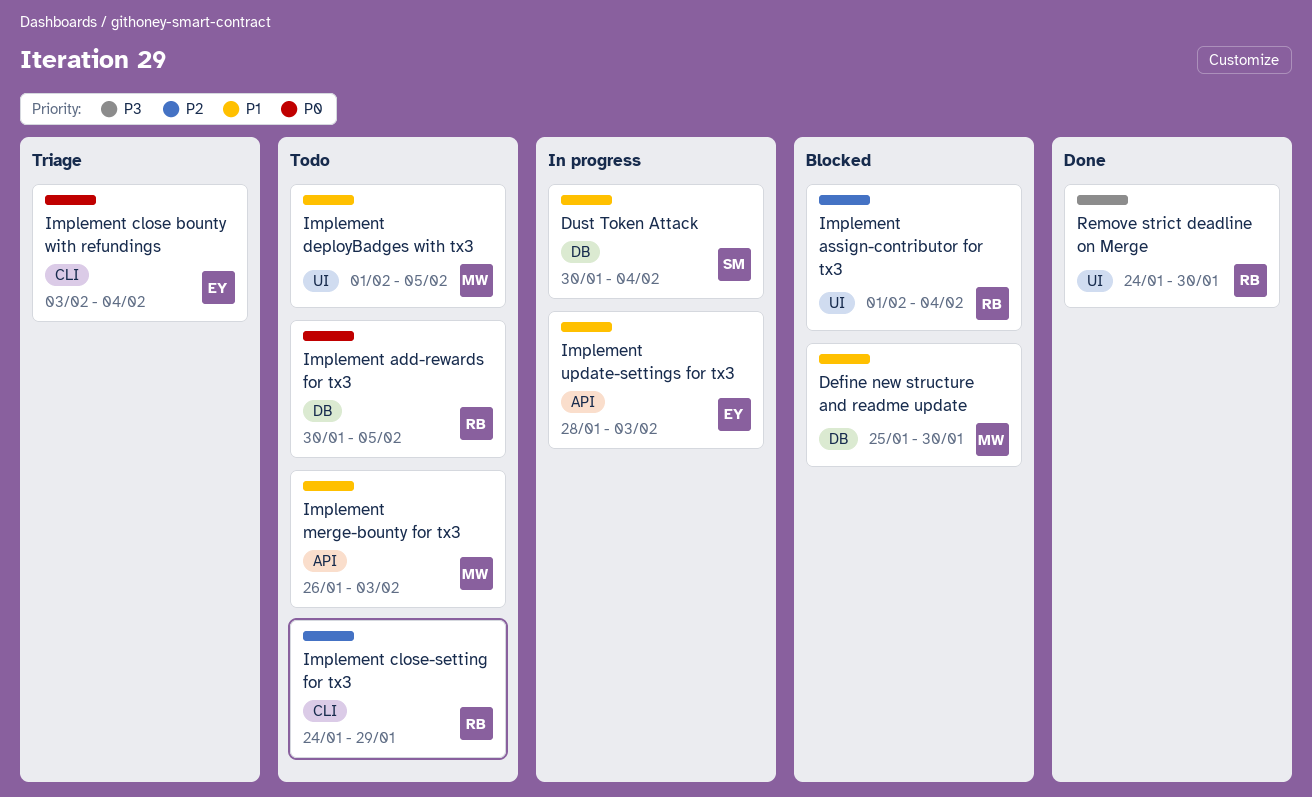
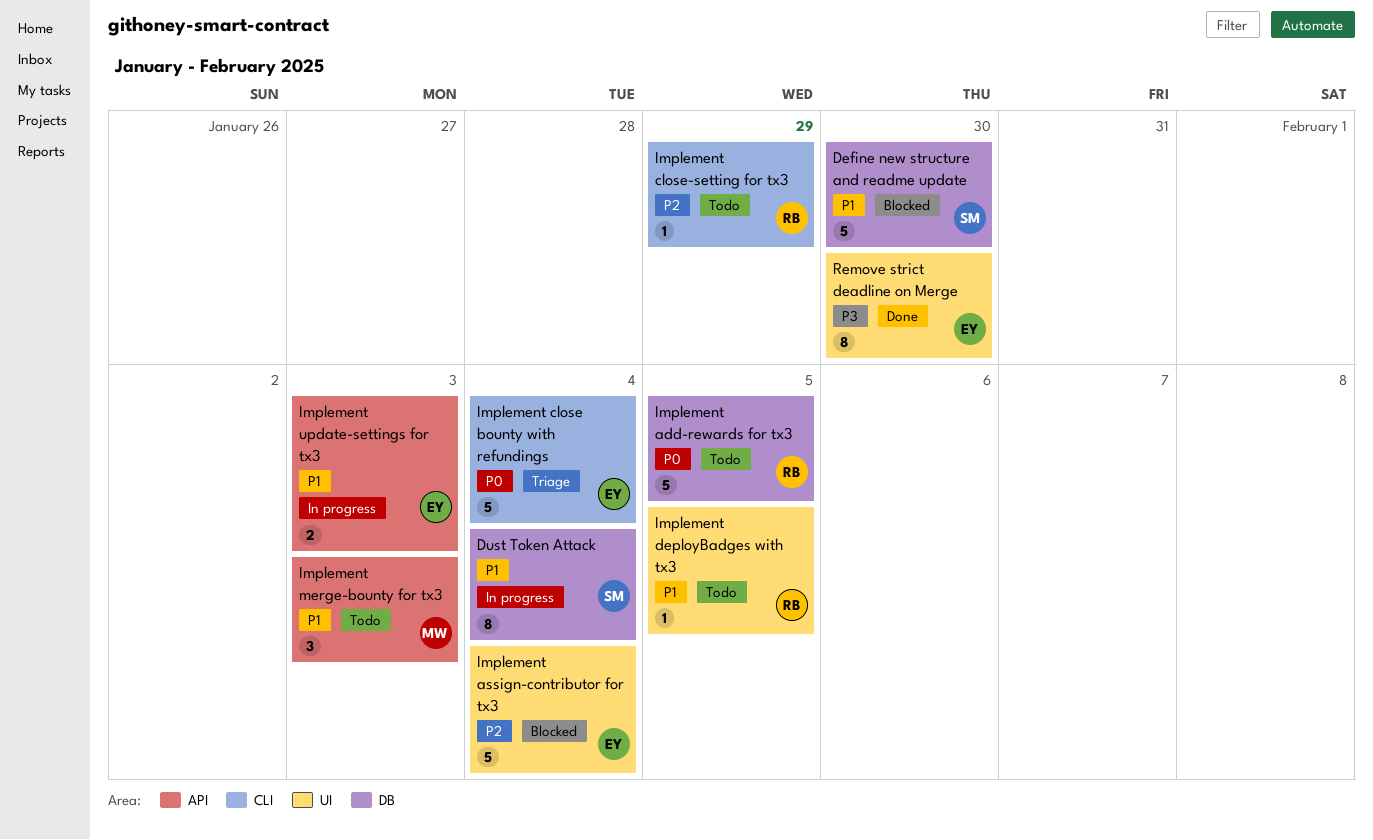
Define new structure and readme update, owner: MW -> SM
Implement assign-contributor for tx3, owner: RB -> EY
Implement deployBadges with tx3, owner: MW -> RB
Remove strict deadline on Merge, owner: RB -> EY

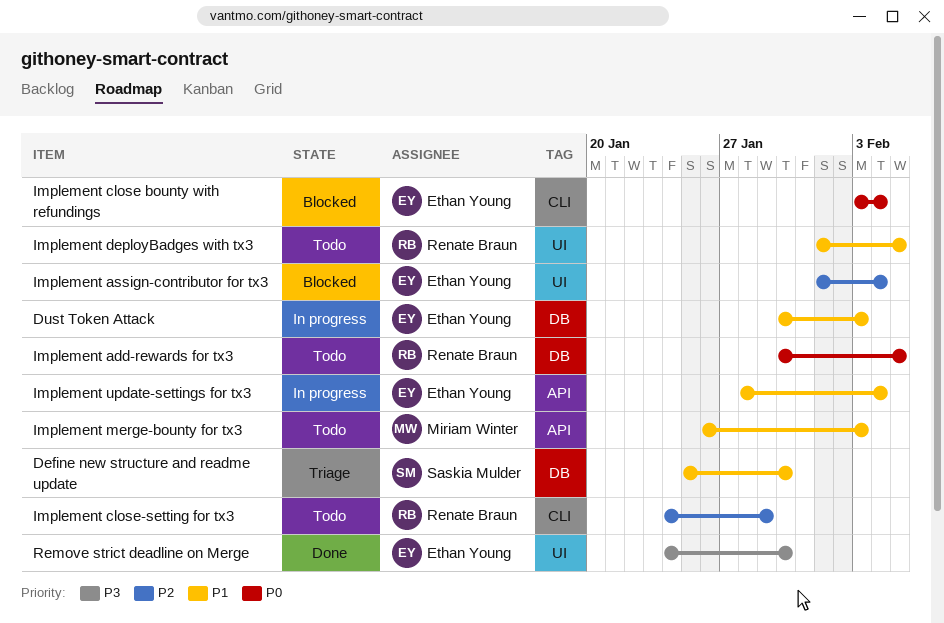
Define new structure and readme update, status: Blocked -> Triage
Dust Token Attack, owner: Saskia Mulder -> Ethan Young
Dust Token Attack, due: Feb 4 -> Feb 3
Implement close bounty with refundings, status: Triage -> Blocked
Implement update-settings for tx3, due: Feb 3 -> Feb 4

